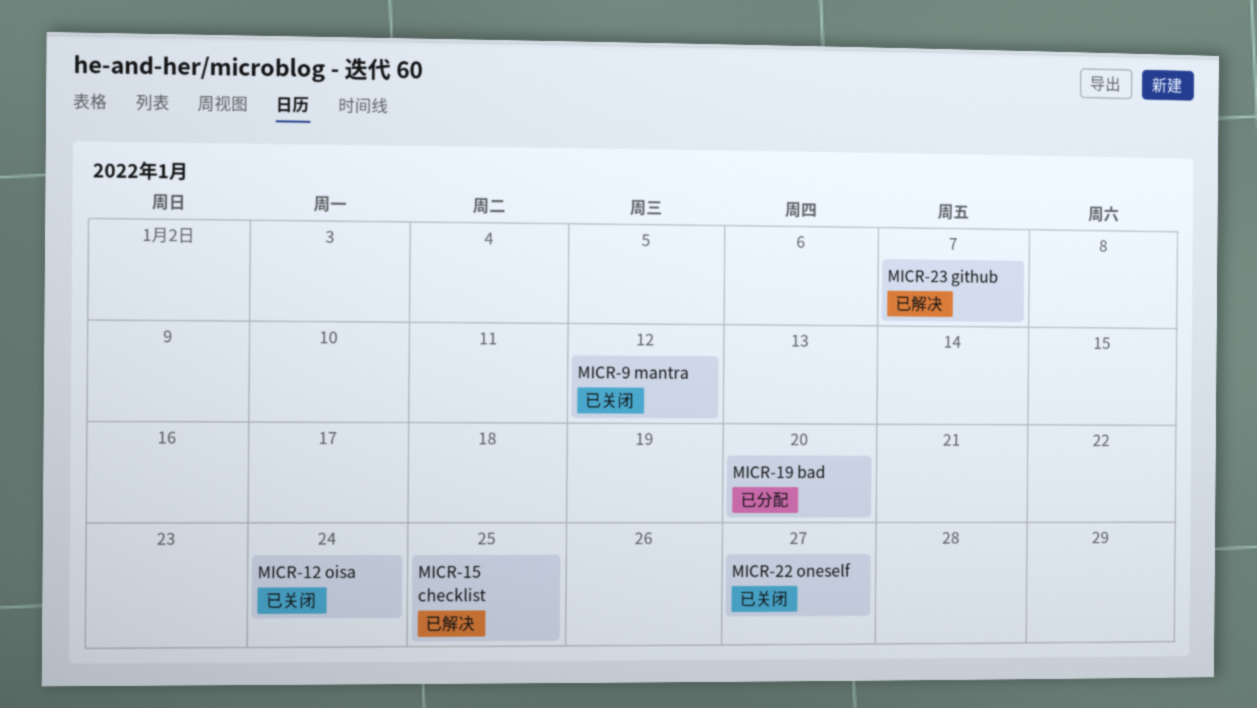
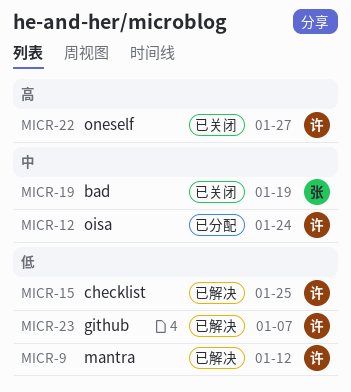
MICR-9, status: 已关闭 -> 已解决
MICR-12, status: 已关闭 -> 已分配
MICR-19, status: 已分配 -> 已关闭
MICR-19, due: Jan 20 -> Jan 19

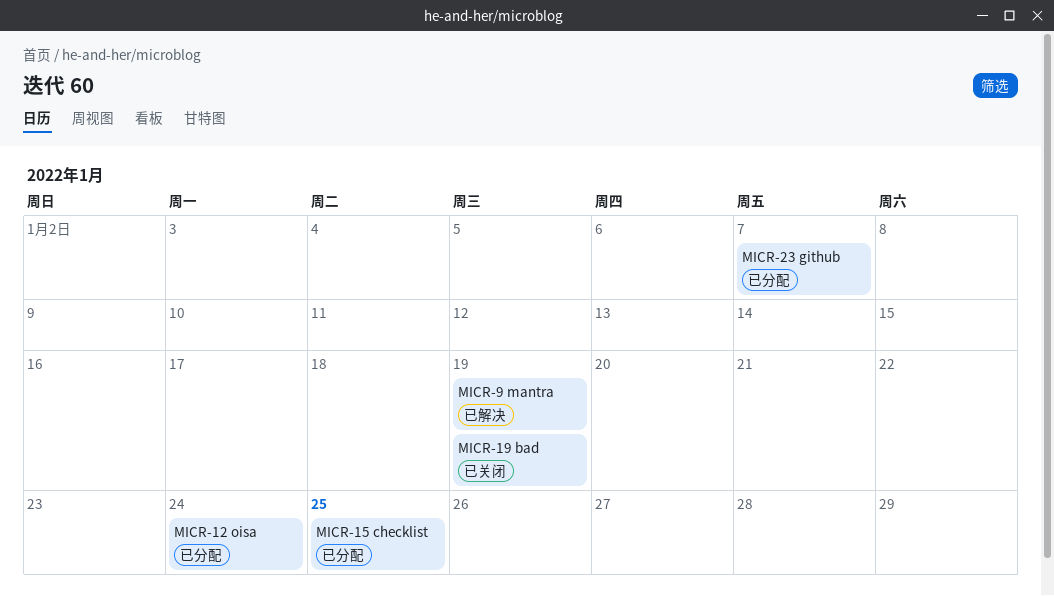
MICR-9, due: Jan 12 -> Jan 19
MICR-15, status: 已解决 -> 已分配
MICR-22: present -> none
MICR-23, status: 已解决 -> 已分配

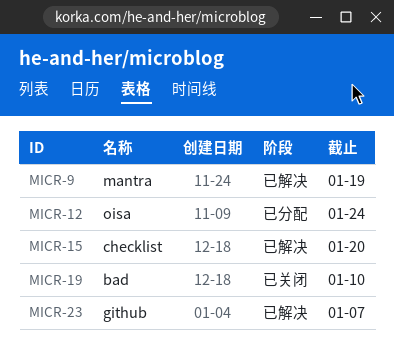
MICR-15, status: 已分配 -> 已解决
MICR-15, due: Jan 25 -> Jan 20
MICR-19, due: Jan 19 -> Jan 10
MICR-23, status: 已分配 -> 已解决

